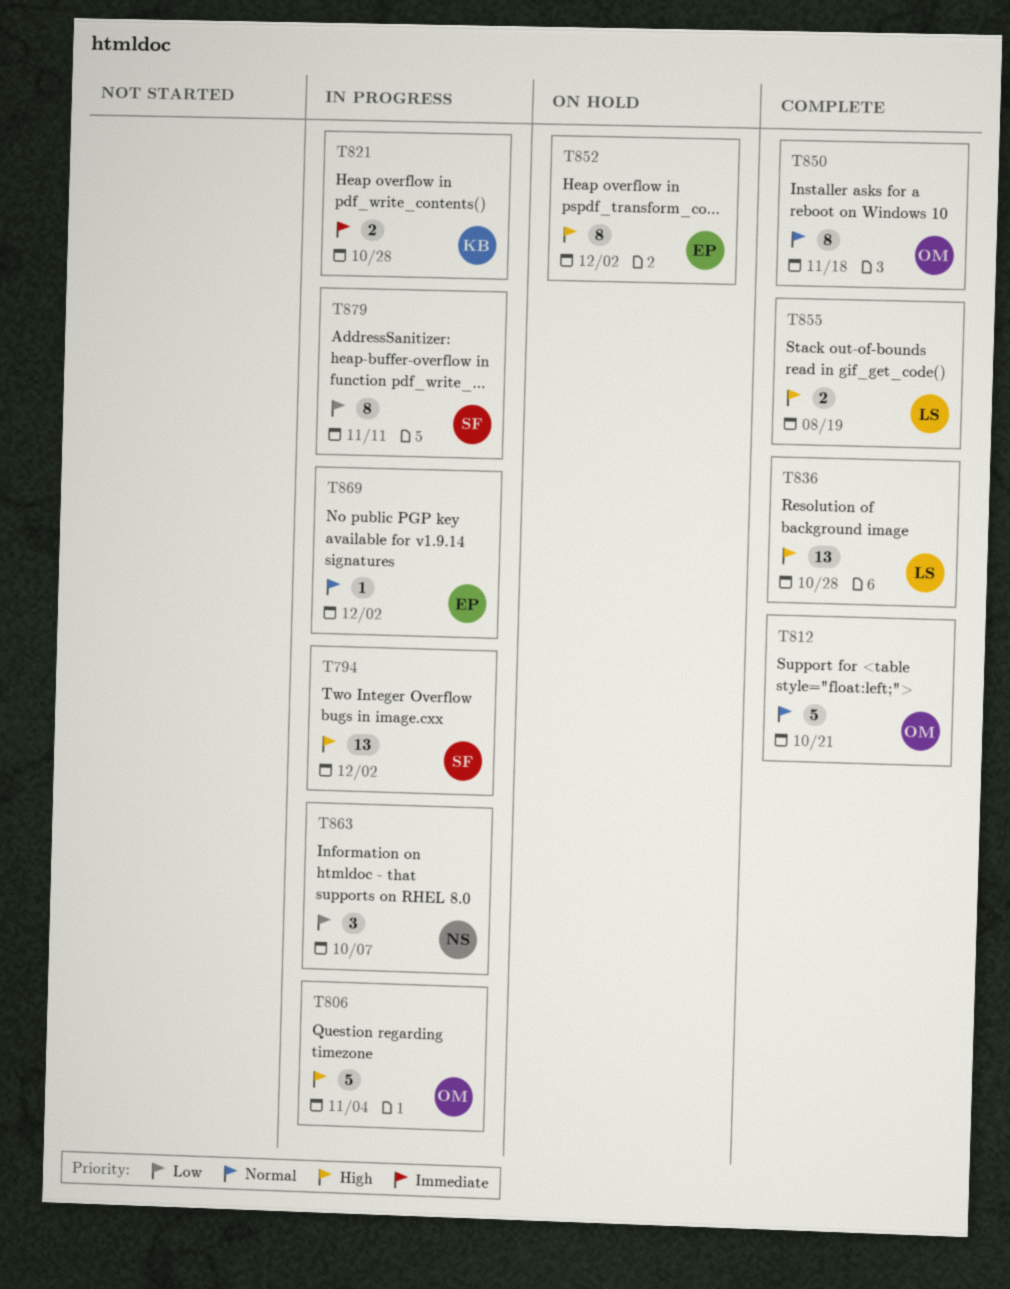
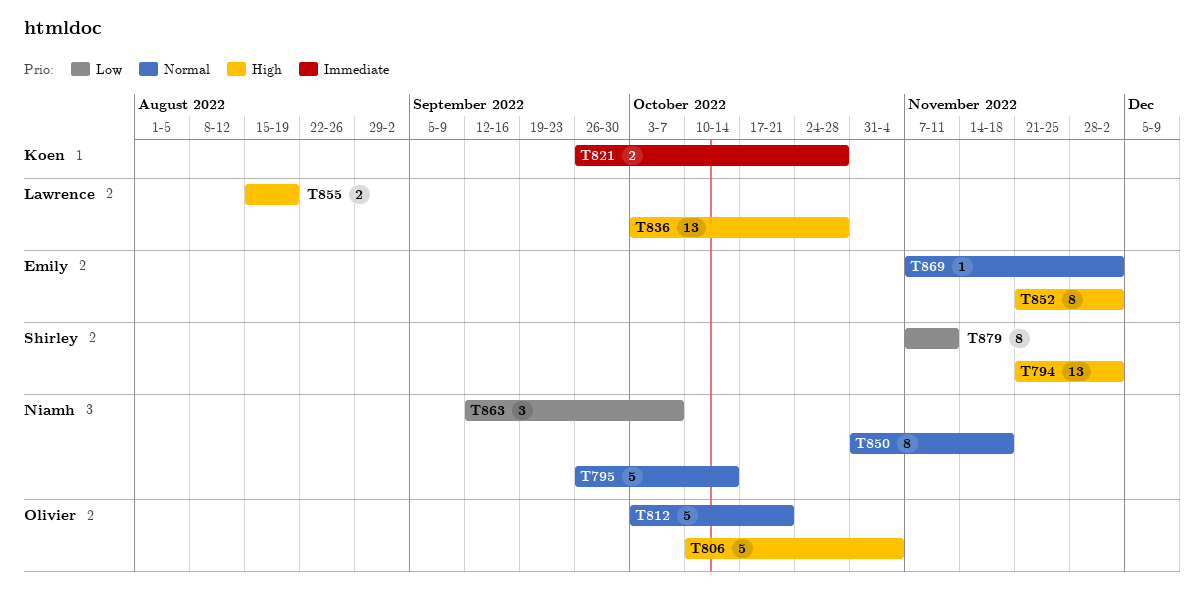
T795: none -> present
T850, owner: Olivier -> Niamh

